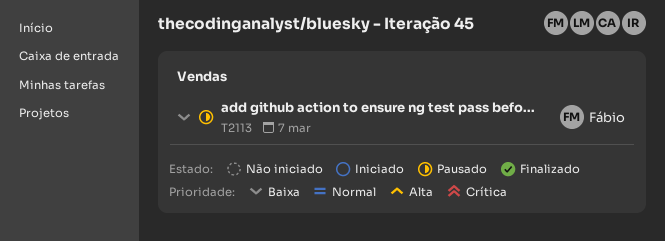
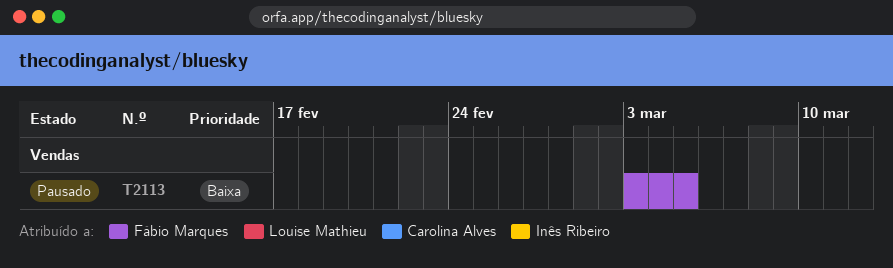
T2113, due: Mar 7 -> Mar 5

